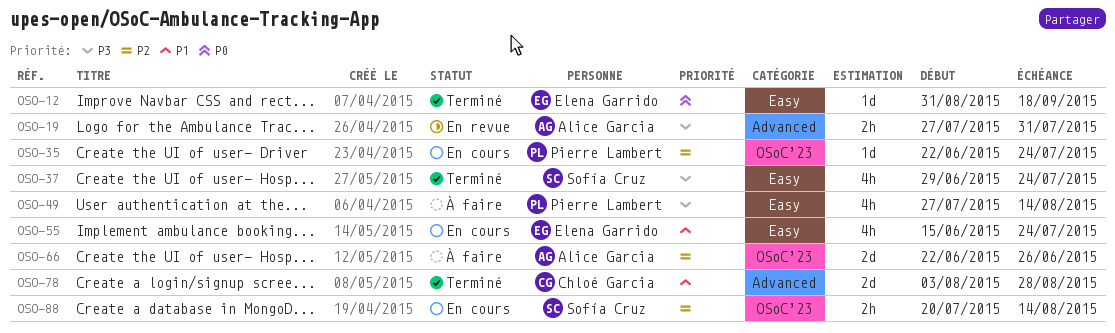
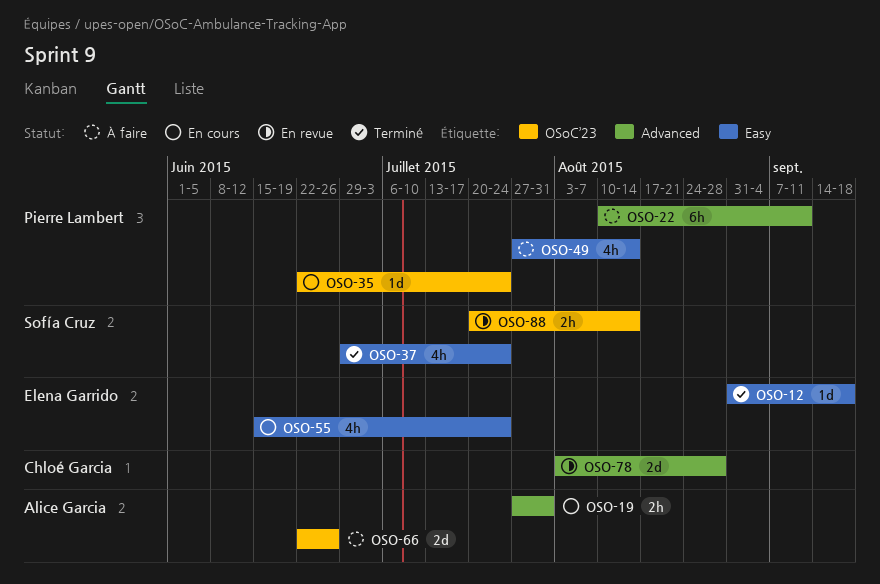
OSO-19, status: En revue -> En cours
OSO-22: none -> present
OSO-78, status: Terminé -> En revue
OSO-88, status: En cours -> En revue

